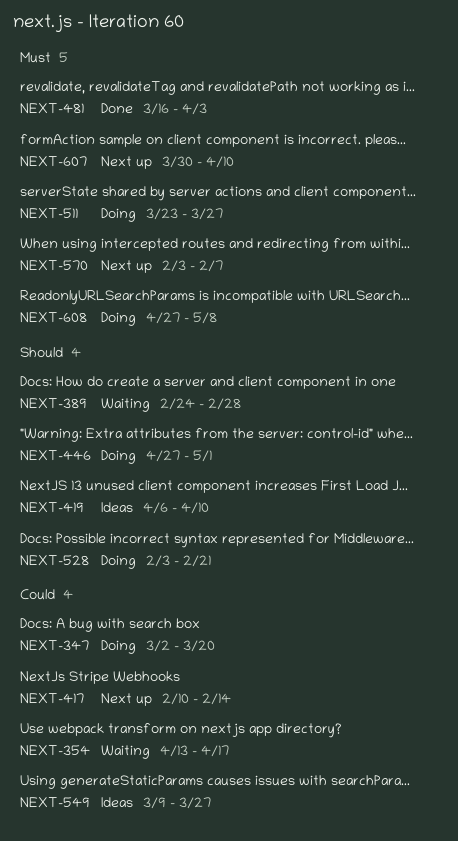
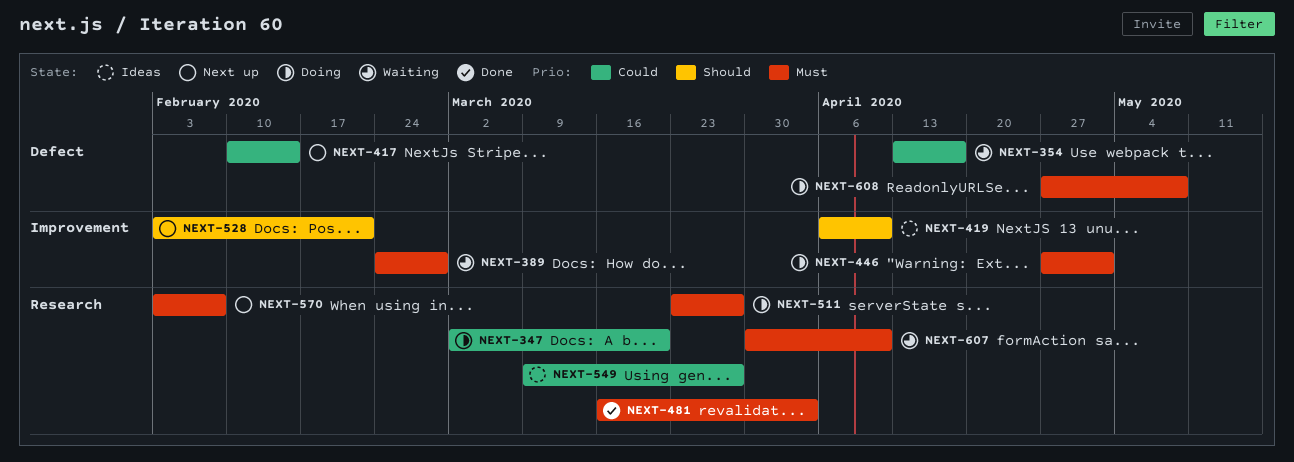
NEXT-389, priority: Should -> Must
NEXT-446, priority: Should -> Must
NEXT-528, status: Doing -> Next up
NEXT-607, status: Next up -> Waiting

